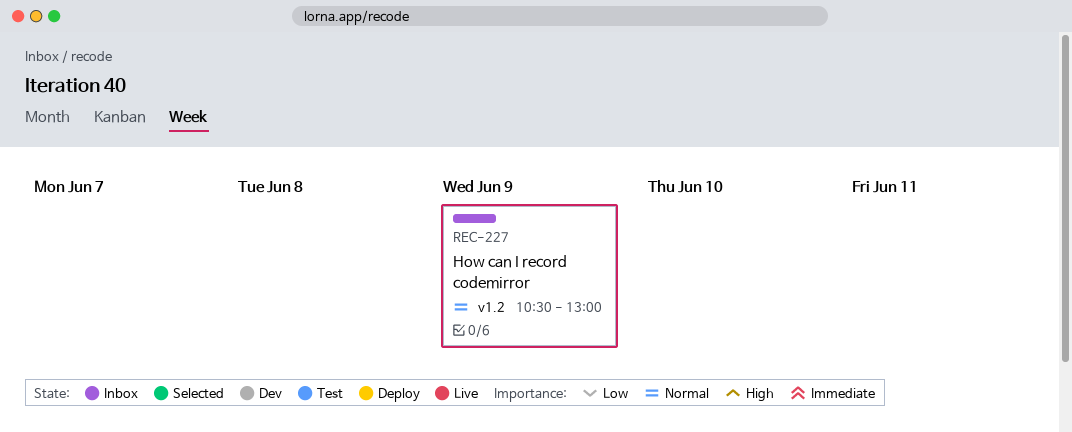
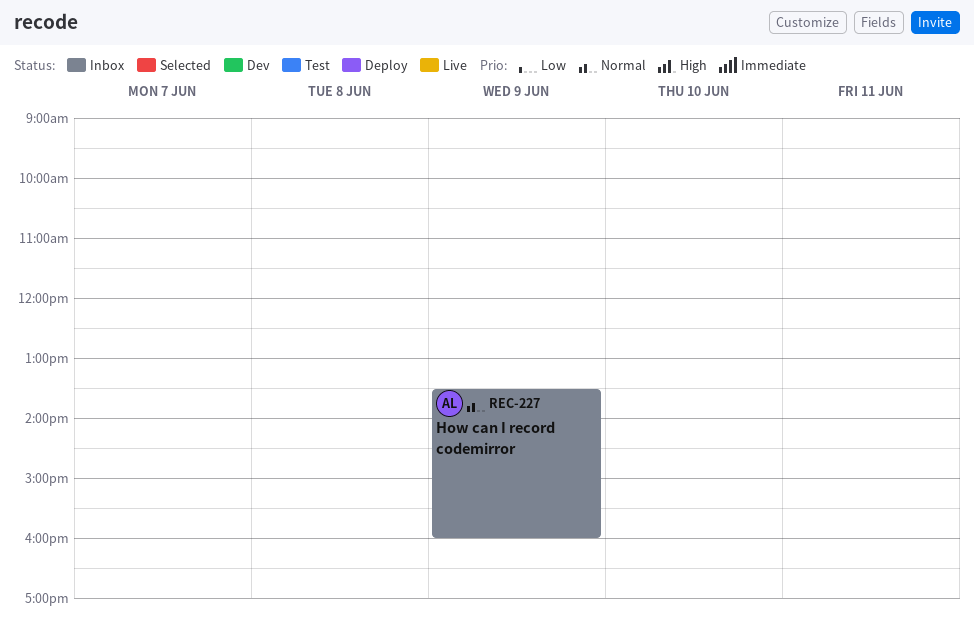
REC-227, begins: 10:30 -> 13:30
REC-227, ends: 13:00 -> 16:00

